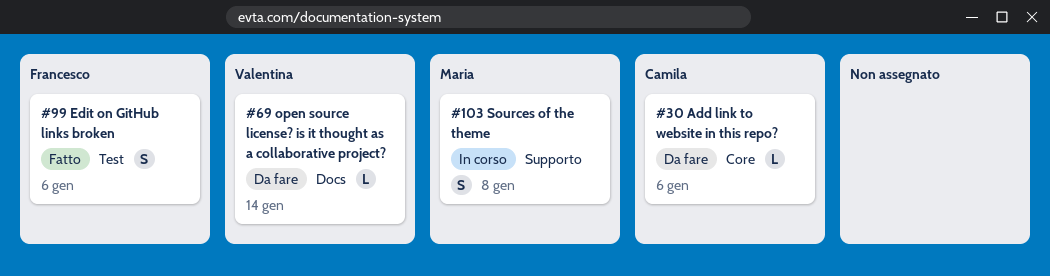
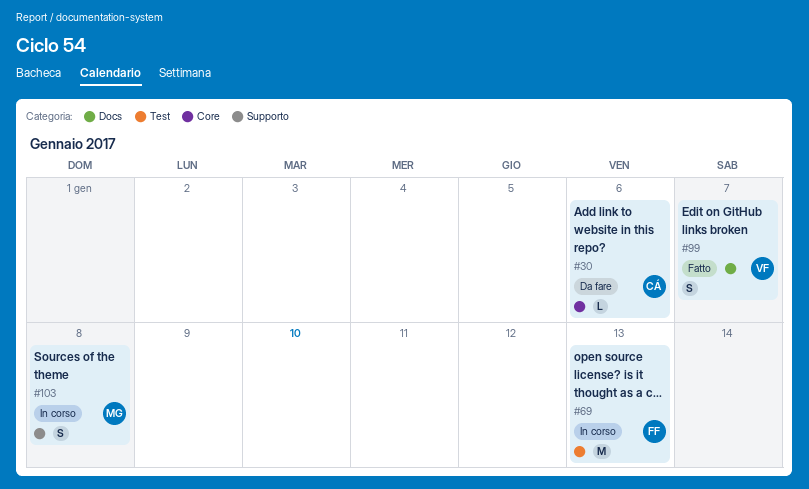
#69, status: Da fare -> In corso
#69, owner: Valentina -> Francesco
#69, label: Docs -> Test
#69, estimate: L -> M
#69, due: Jan 14 -> Jan 13
#99, owner: Francesco -> Valentina
#99, label: Test -> Docs
#99, due: Jan 6 -> Jan 7

